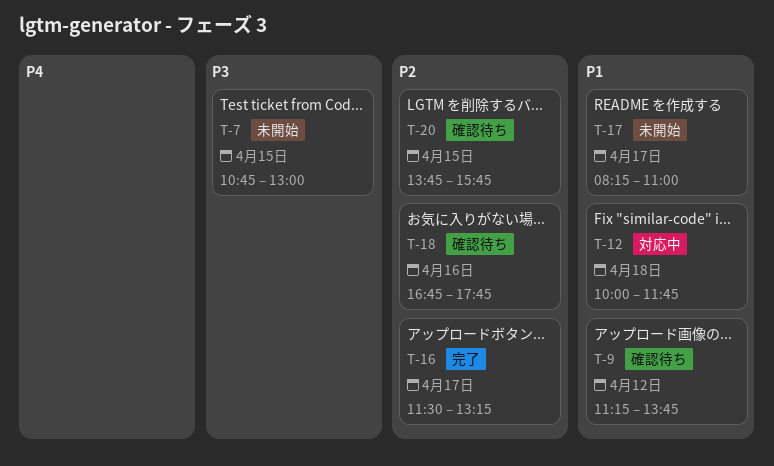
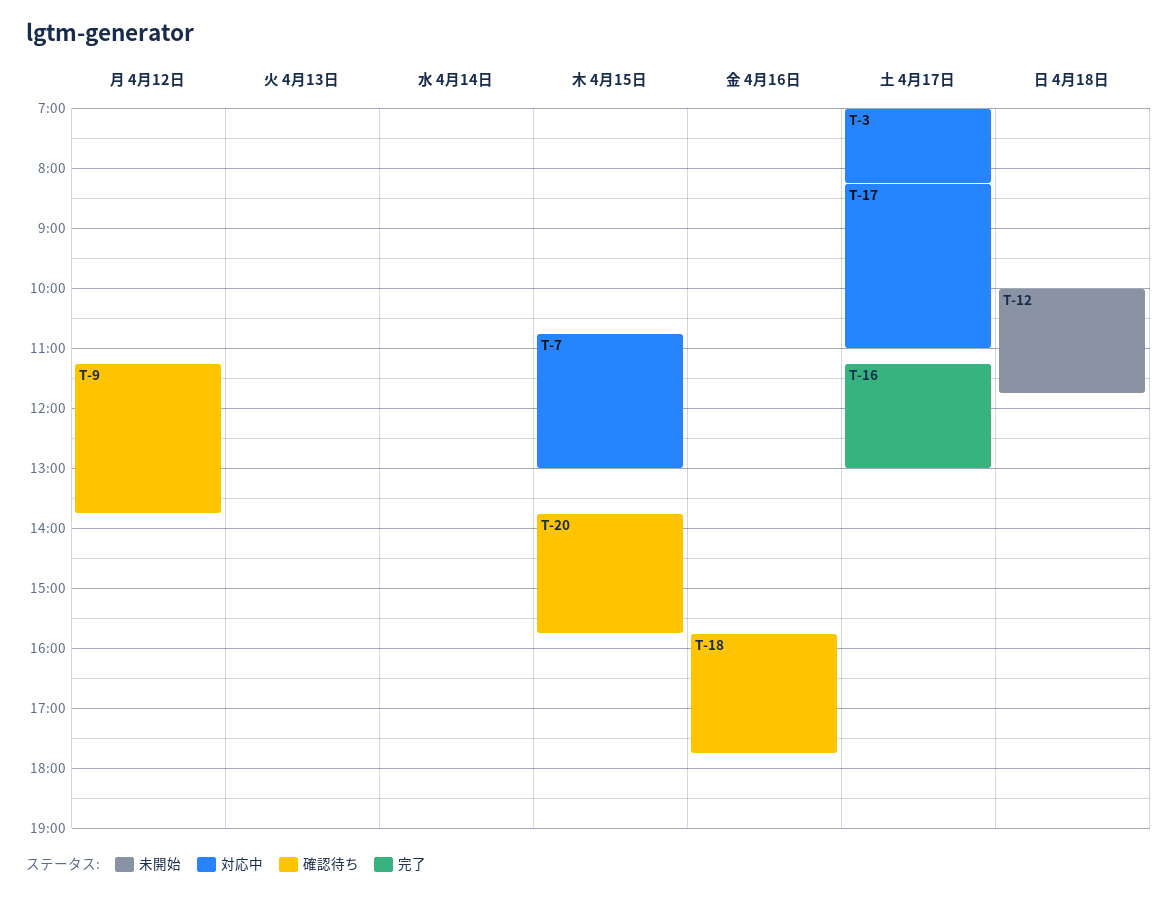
T-3: none -> present
T-7, status: 未開始 -> 対応中
T-12, status: 対応中 -> 未開始
T-16, begins: 11:30 -> 11:15
T-16, ends: 13:15 -> 13:00
T-17, status: 未開始 -> 対応中
T-18, begins: 16:45 -> 15:45

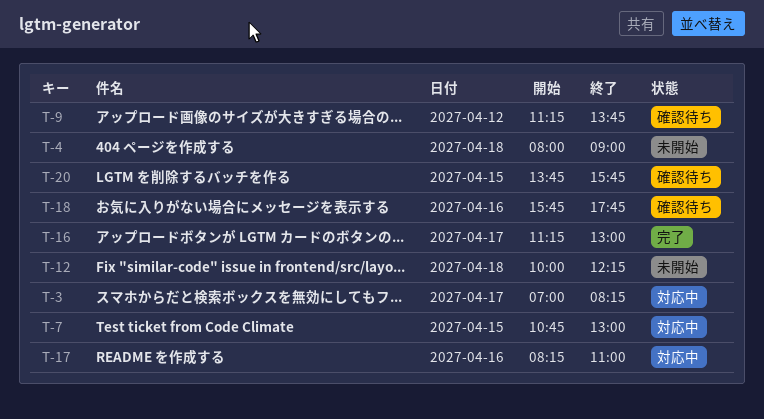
T-4: none -> present
T-12, ends: 11:45 -> 12:15
T-17, day: Apr 17 -> Apr 16

